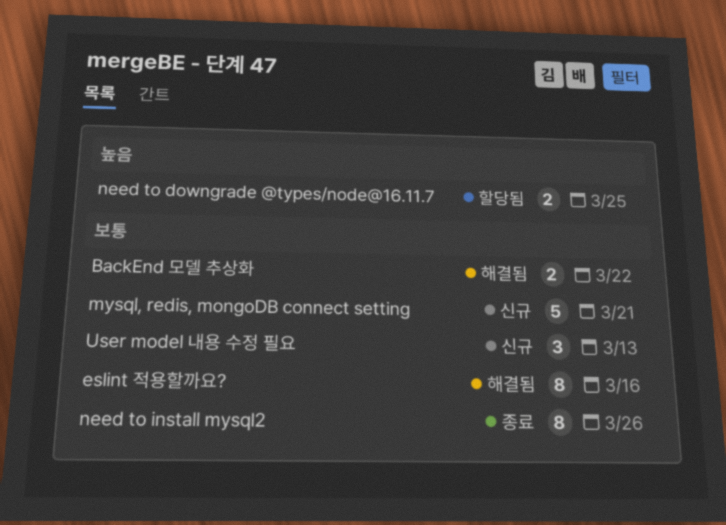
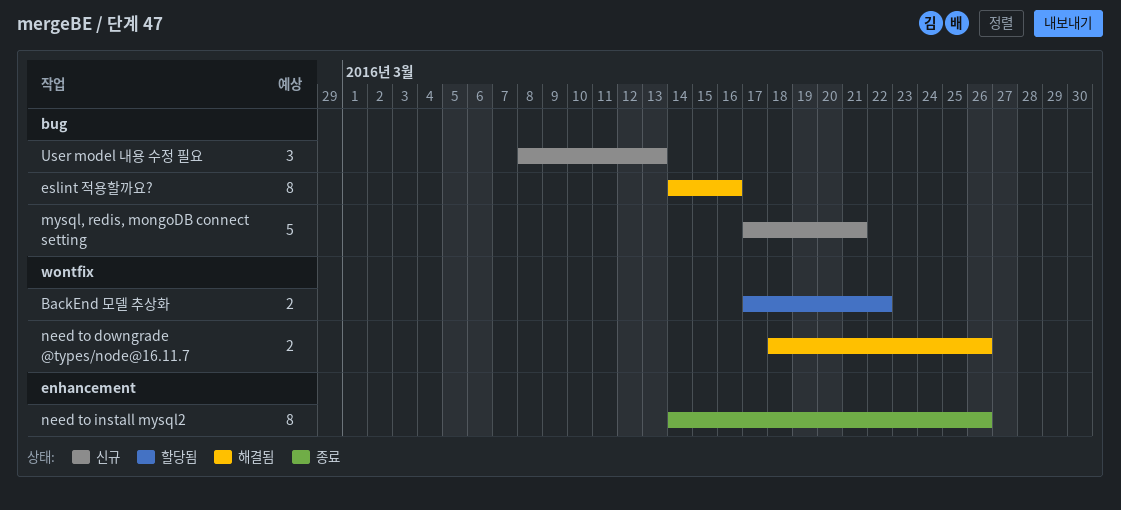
BackEnd 모델 추상화, status: 해결됨 -> 할당됨
need to downgrade @types/node@16.11.7, status: 할당됨 -> 해결됨
need to downgrade @types/node@16.11.7, due: Mar 25 -> Mar 26

